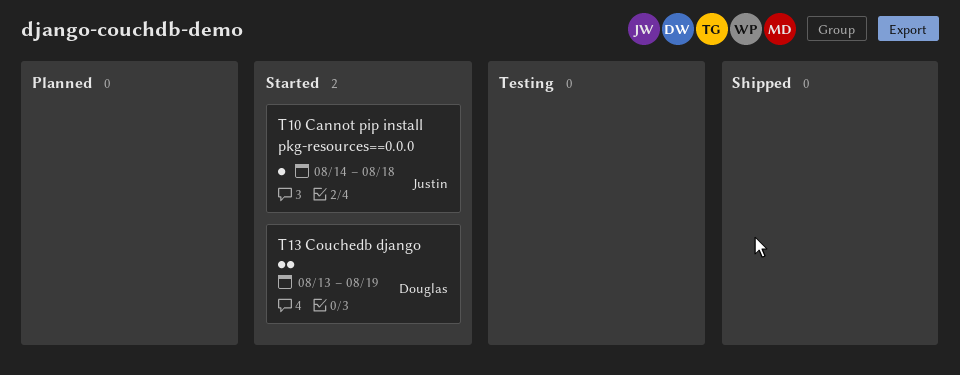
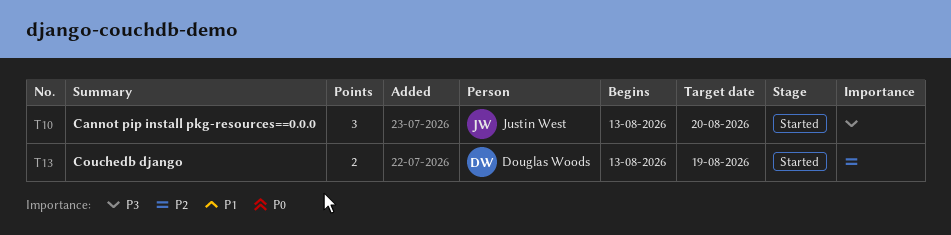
T10, estimate: 1 -> 3
T10, start: Aug 14 -> Aug 13
T10, due: Aug 18 -> Aug 20

